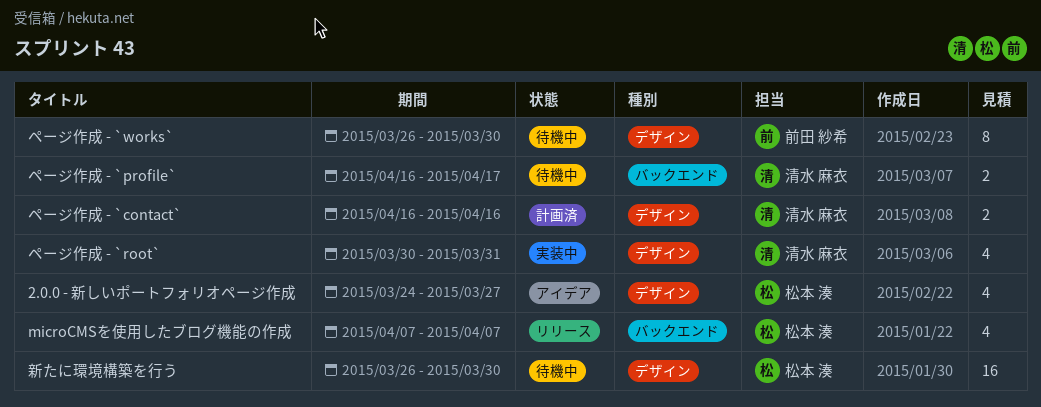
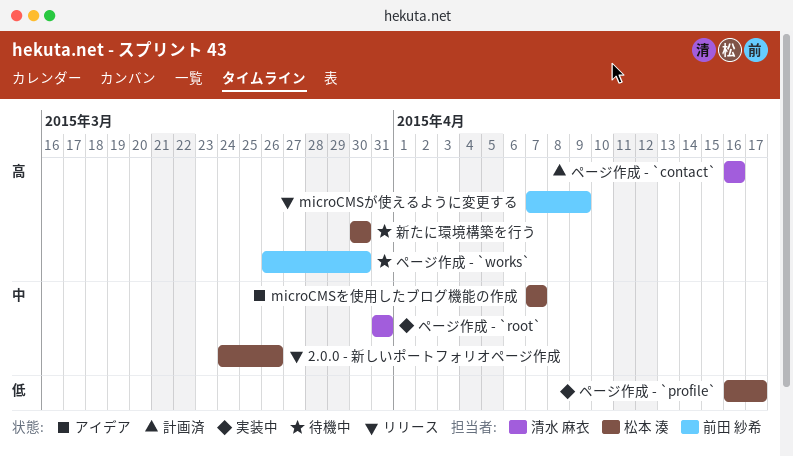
2.0.0 - 新しいポートフォリオページ作成, status: アイデア -> リリース
2.0.0 - 新しいポートフォリオページ作成, due: Mar 27 -> Mar 26
microCMSが使えるように変更する: none -> present
microCMSを使用したブログ機能の作成, status: リリース -> アイデア
ページ作成 - `profile`, status: 待機中 -> 実装中
ページ作成 - `profile`, owner: 清水 麻衣 -> 松本 湊
ページ作成 - `root`, start: Mar 30 -> Mar 31
新たに環境構築を行う, start: Mar 26 -> Mar 30

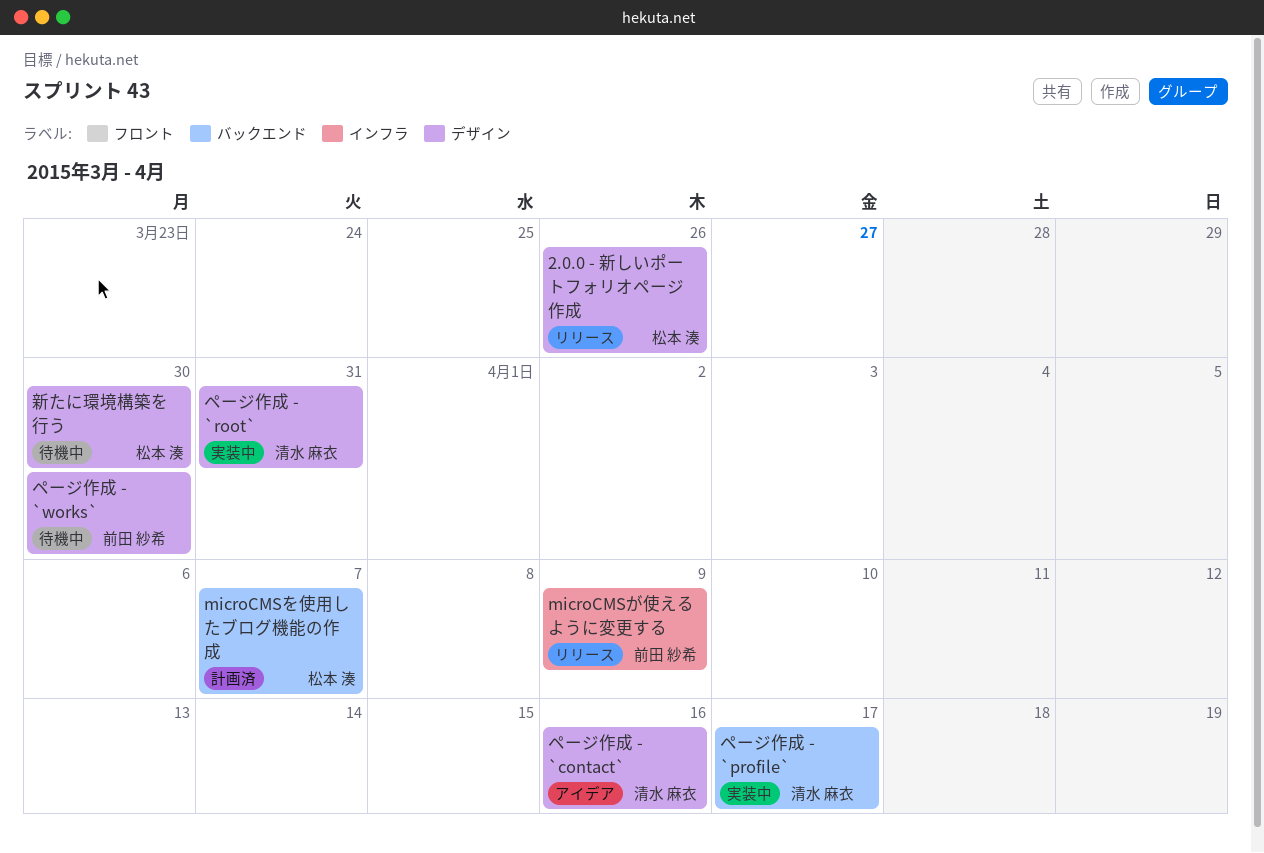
microCMSを使用したブログ機能の作成, status: アイデア -> 計画済
ページ作成 - `contact`, status: 計画済 -> アイデア
ページ作成 - `profile`, owner: 松本 湊 -> 清水 麻衣

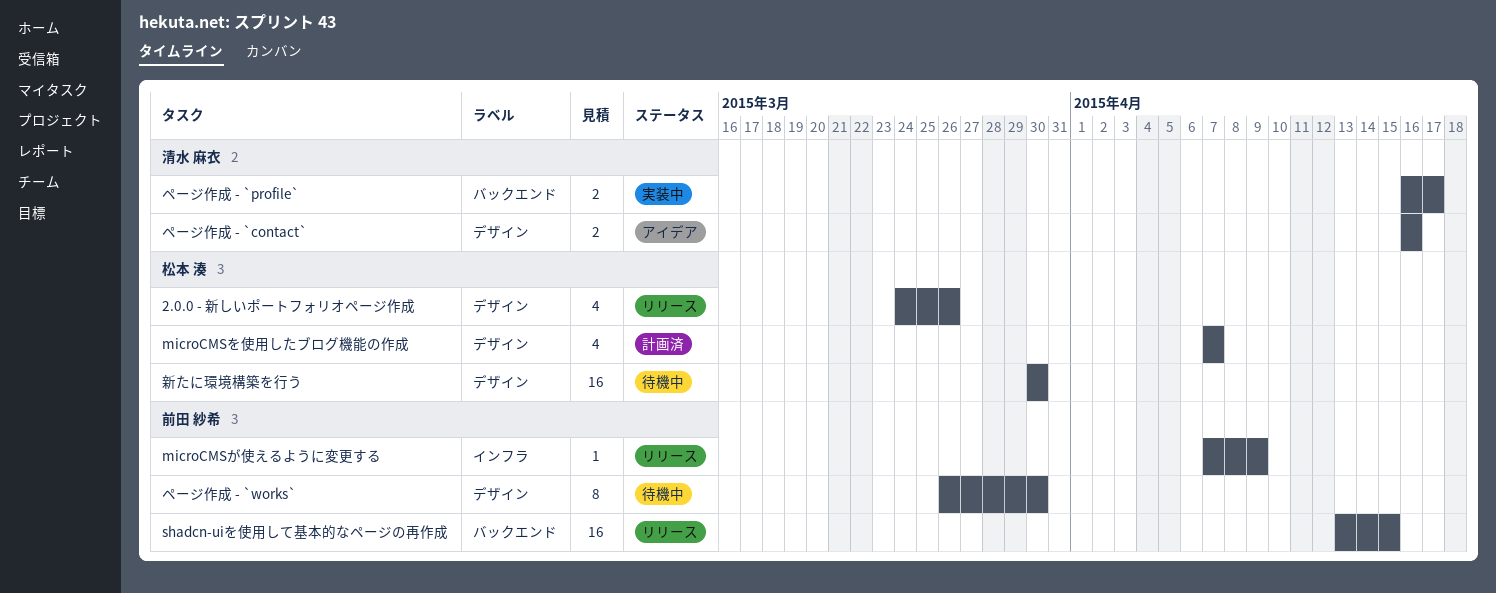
microCMSを使用したブログ機能の作成, label: バックエンド -> デザイン
shadcn-uiを使用して基本的なページの再作成: none -> present
ページ作成 - `root`: present -> none

